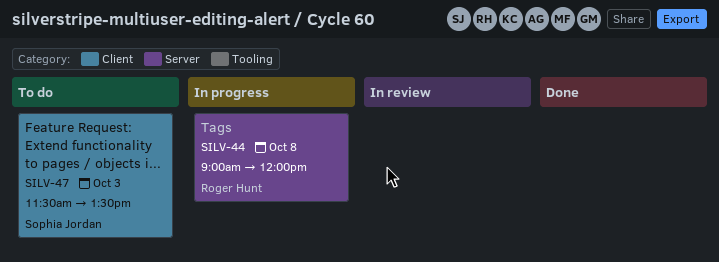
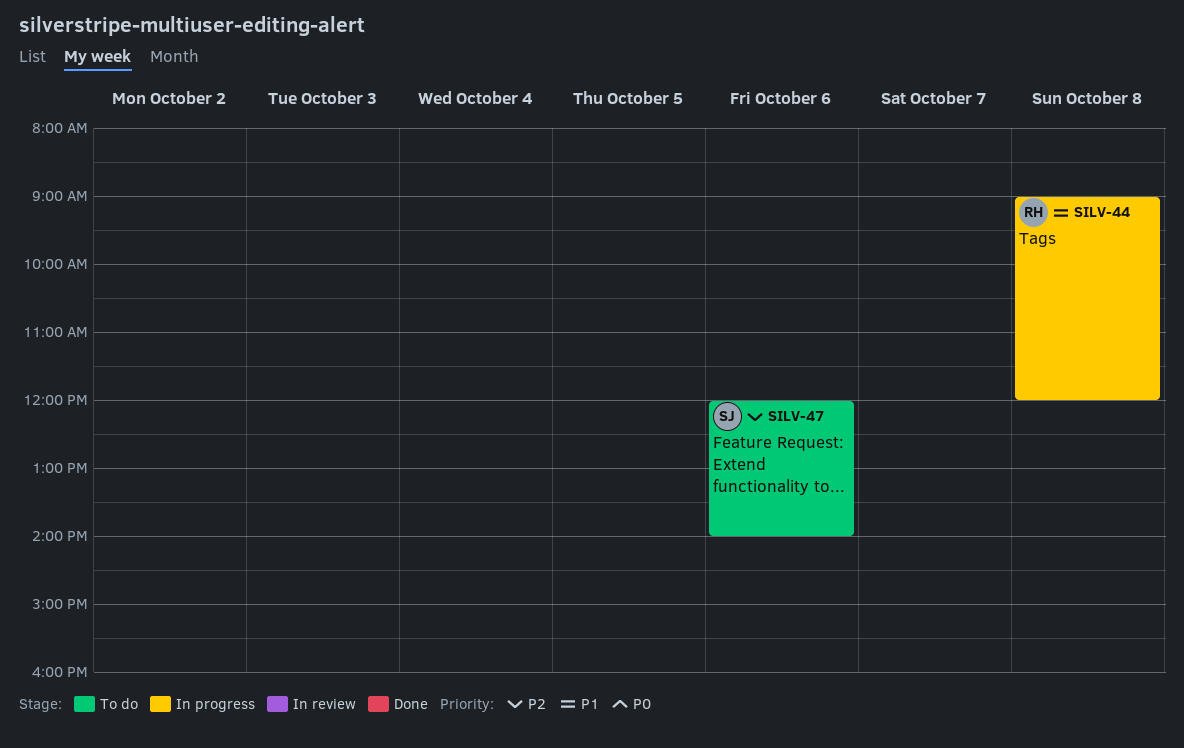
SILV-47, day: Oct 3 -> Oct 6
SILV-47, begins: 11:30 -> 12:00
SILV-47, ends: 13:30 -> 14:00

